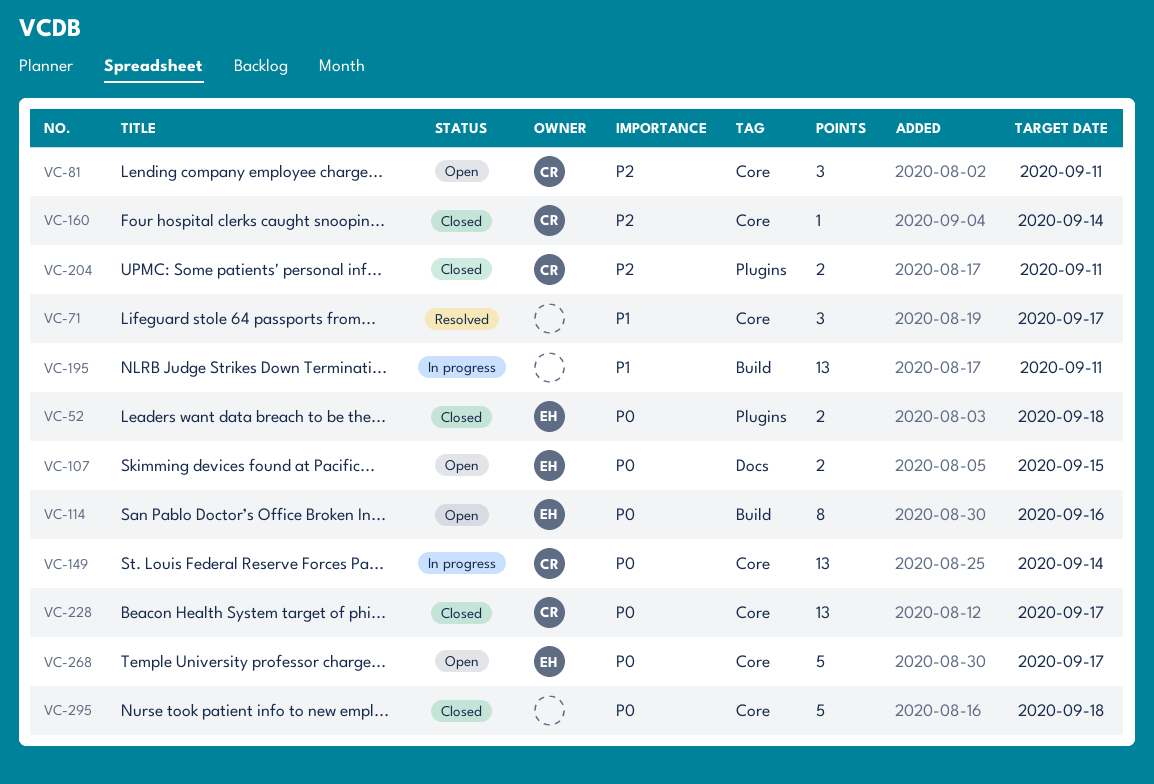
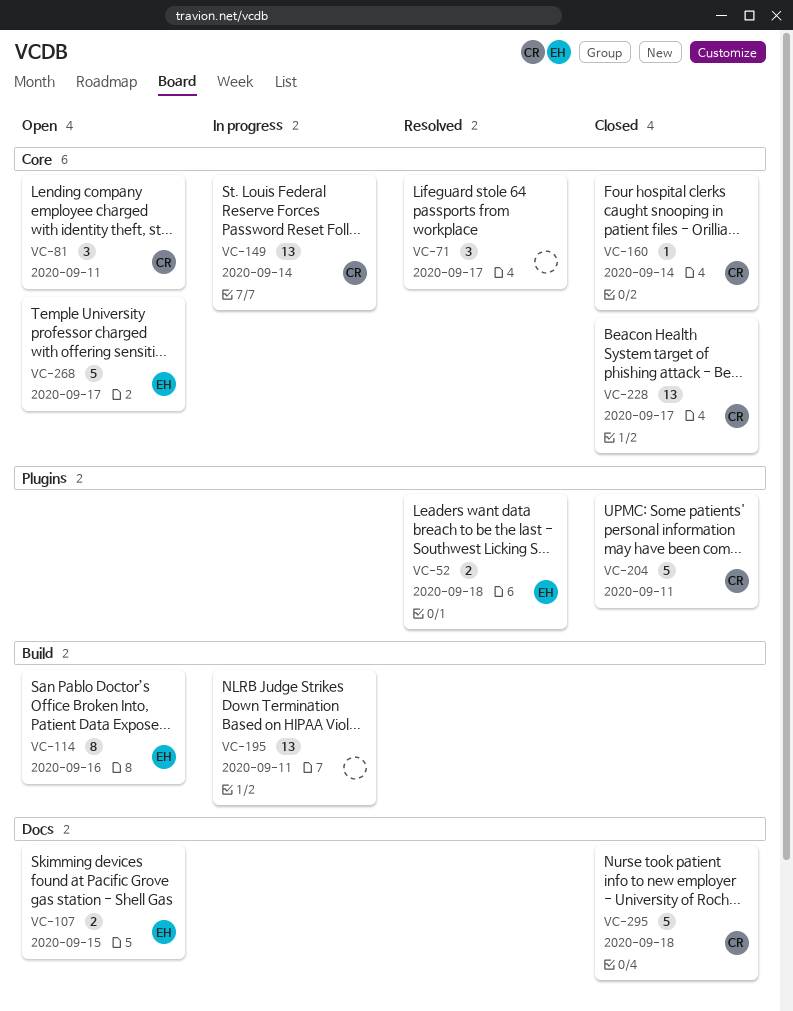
VC-52, status: Closed -> Resolved
VC-204, estimate: 2 -> 5
VC-295, owner: none -> CR
VC-295, label: Core -> Docs

